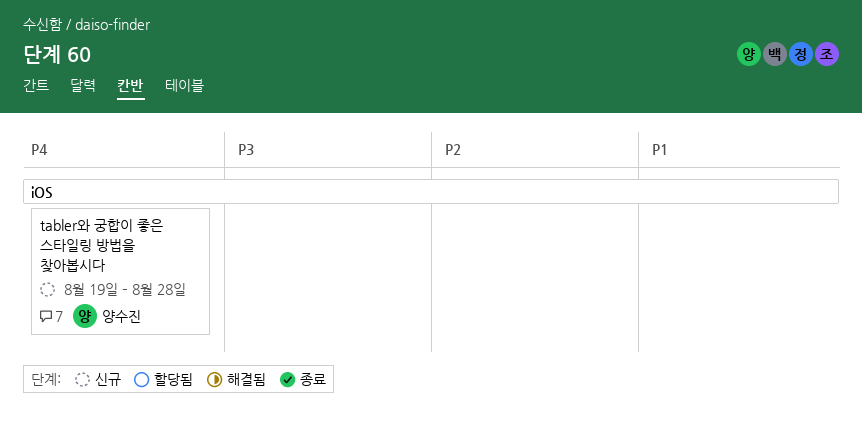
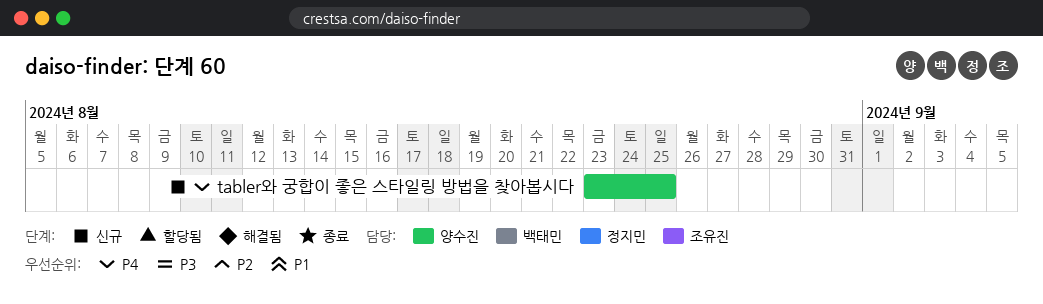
tabler와 궁합이 좋은 스타일링 방법을 찾아봅시다, start: Aug 19 -> Aug 23
tabler와 궁합이 좋은 스타일링 방법을 찾아봅시다, due: Aug 28 -> Aug 25

